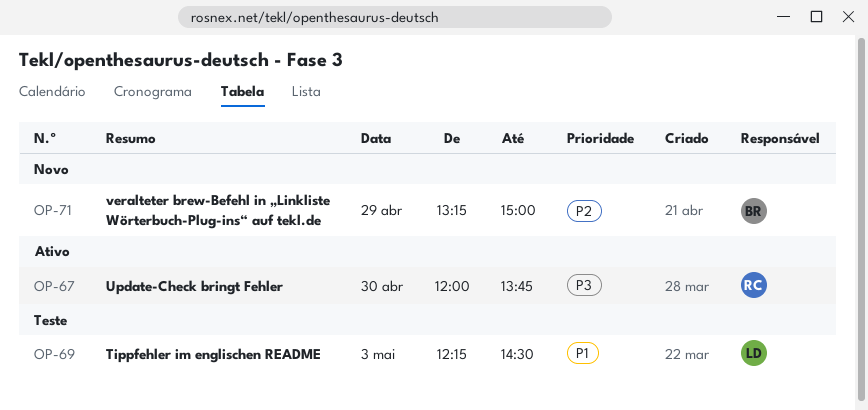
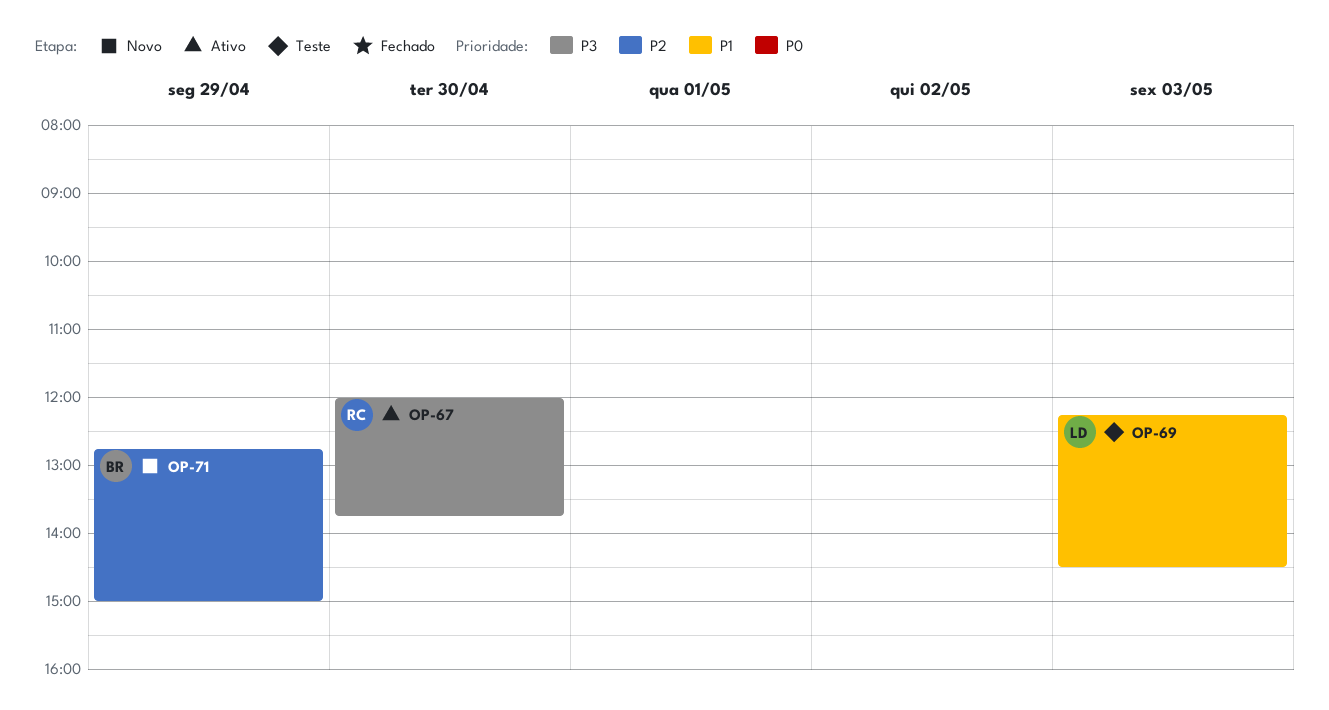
OP-71, begins: 13:15 -> 12:45

